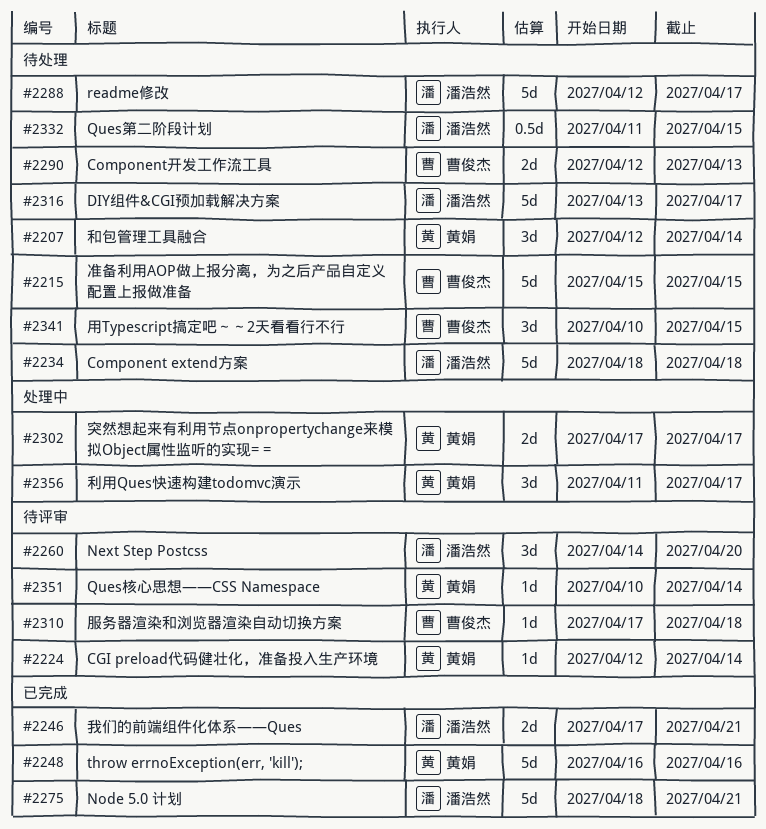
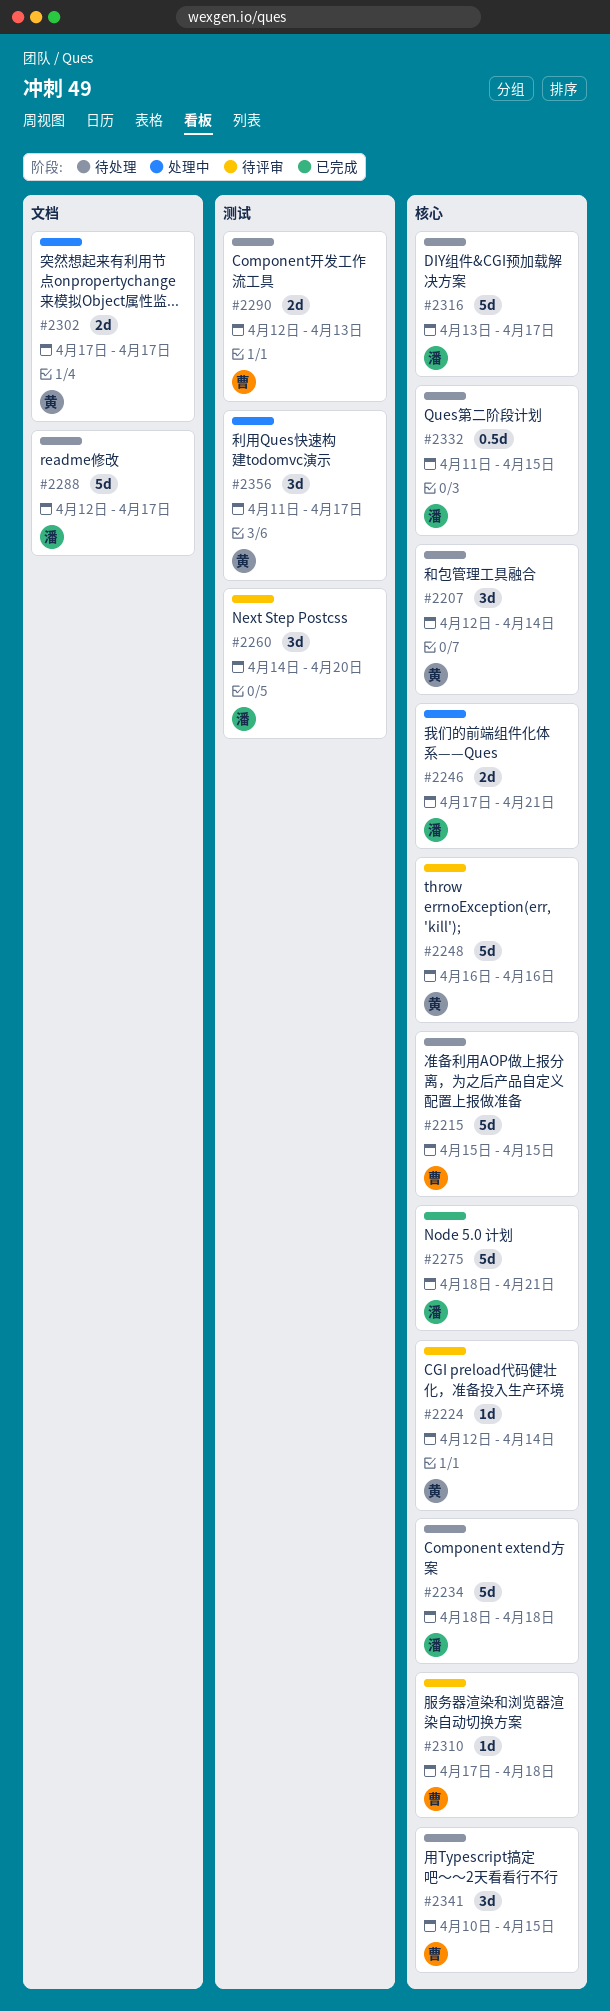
#2246, status: 已完成 -> 处理中
#2248, status: 已完成 -> 待评审
#2351: present -> none

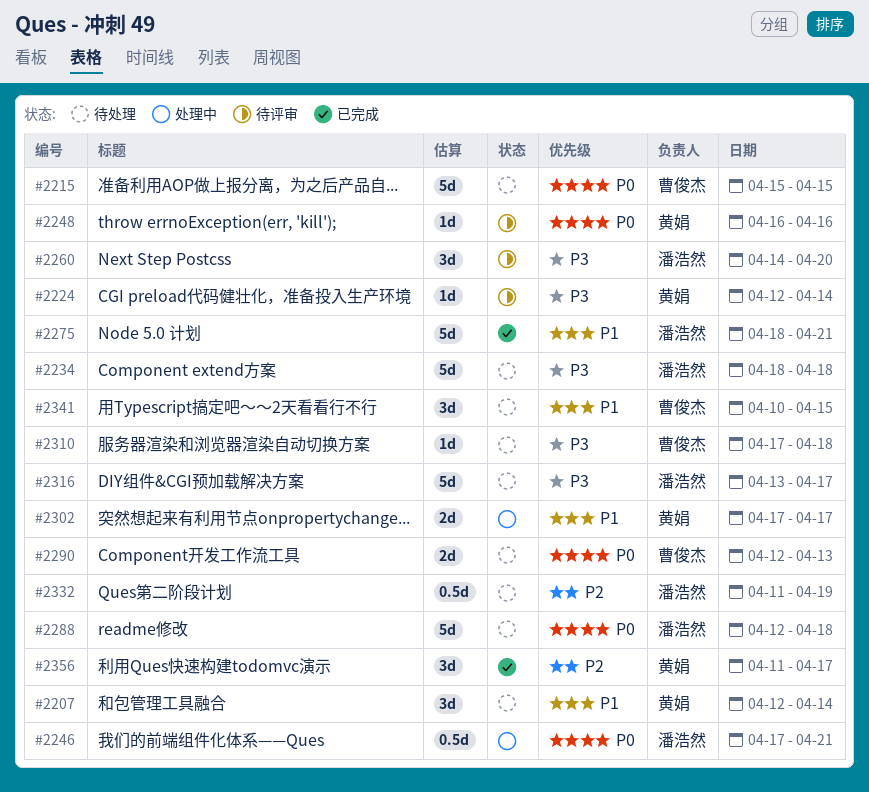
#2246, estimate: 2d -> 0.5d
#2248, estimate: 5d -> 1d
#2288, due: Apr 17 -> Apr 18
#2310, status: 待评审 -> 待处理
#2332, due: Apr 15 -> Apr 19
#2356, status: 处理中 -> 已完成

